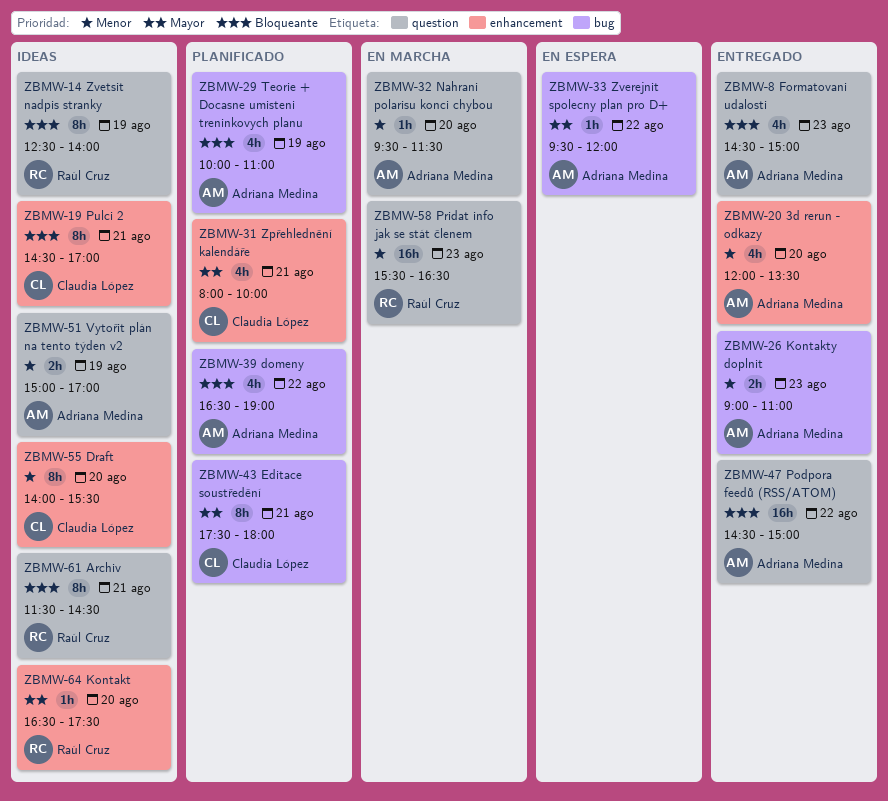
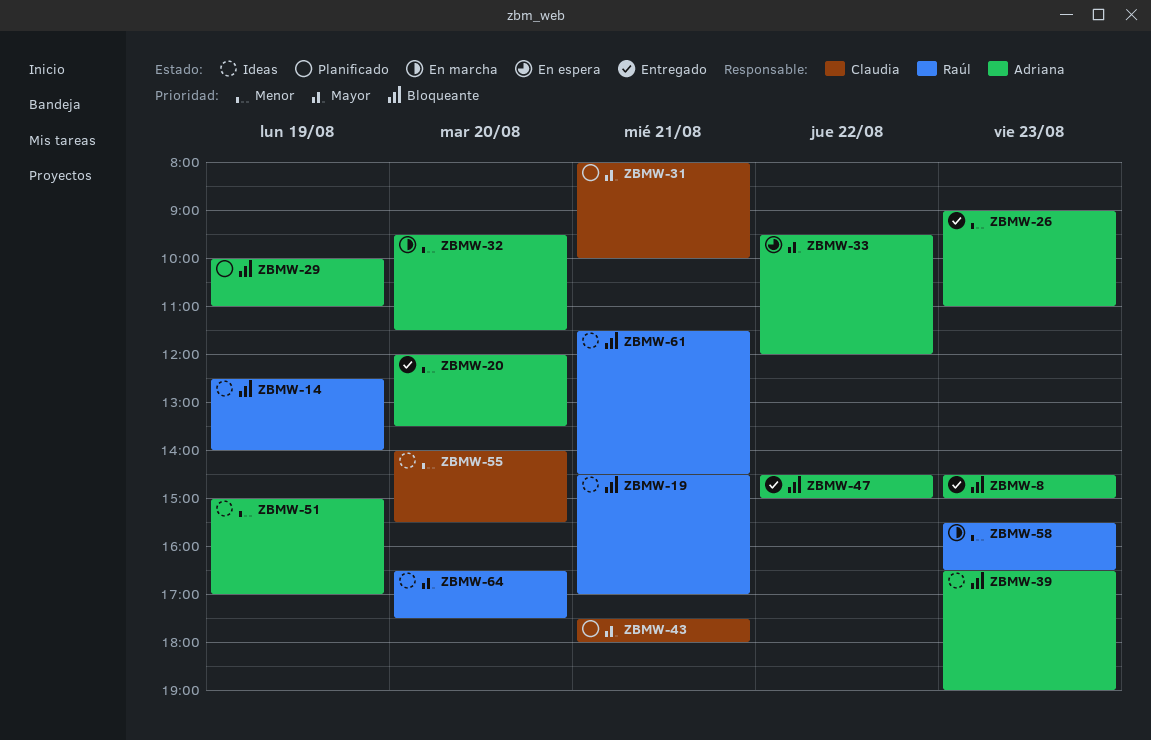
ZBMW-19, owner: Claudia López -> Raúl Cruz
ZBMW-39, status: Planificado -> Ideas
ZBMW-39, day: Aug 22 -> Aug 23

